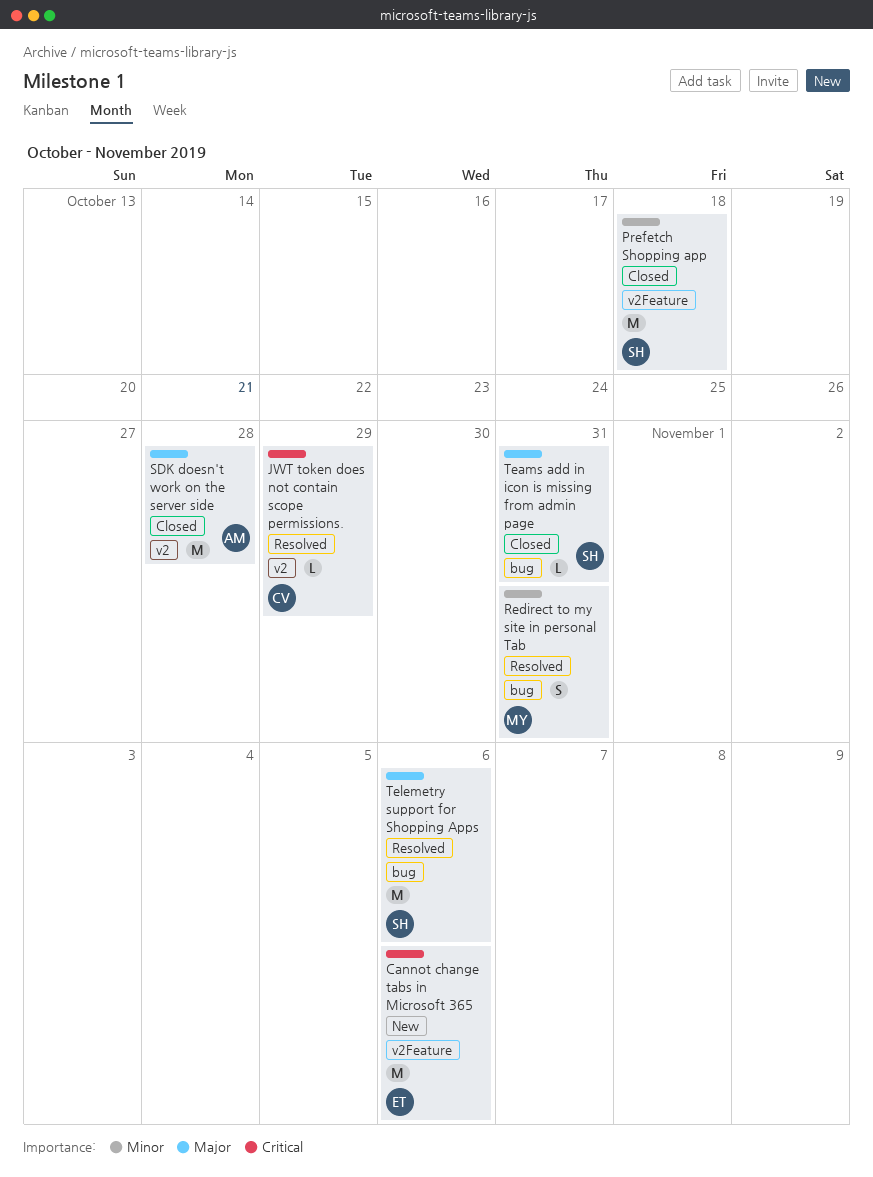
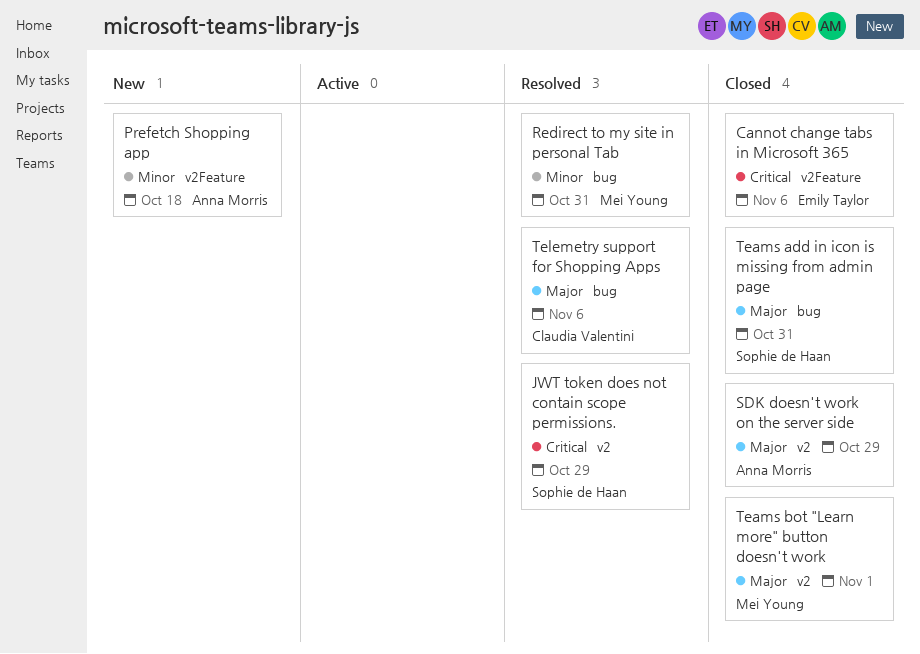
Cannot change tabs in Microsoft 365, status: New -> Closed
JWT token does not contain scope permissions., owner: Claudia Valentini -> Sophie de Haan
Prefetch Shopping app, status: Closed -> New
Prefetch Shopping app, owner: Sophie de Haan -> Anna Morris
SDK doesn't work on the server side, due: Oct 28 -> Oct 29
Teams bot "Learn more" button doesn't work: none -> present
Telemetry support for Shopping Apps, owner: Sophie de Haan -> Claudia Valentini

